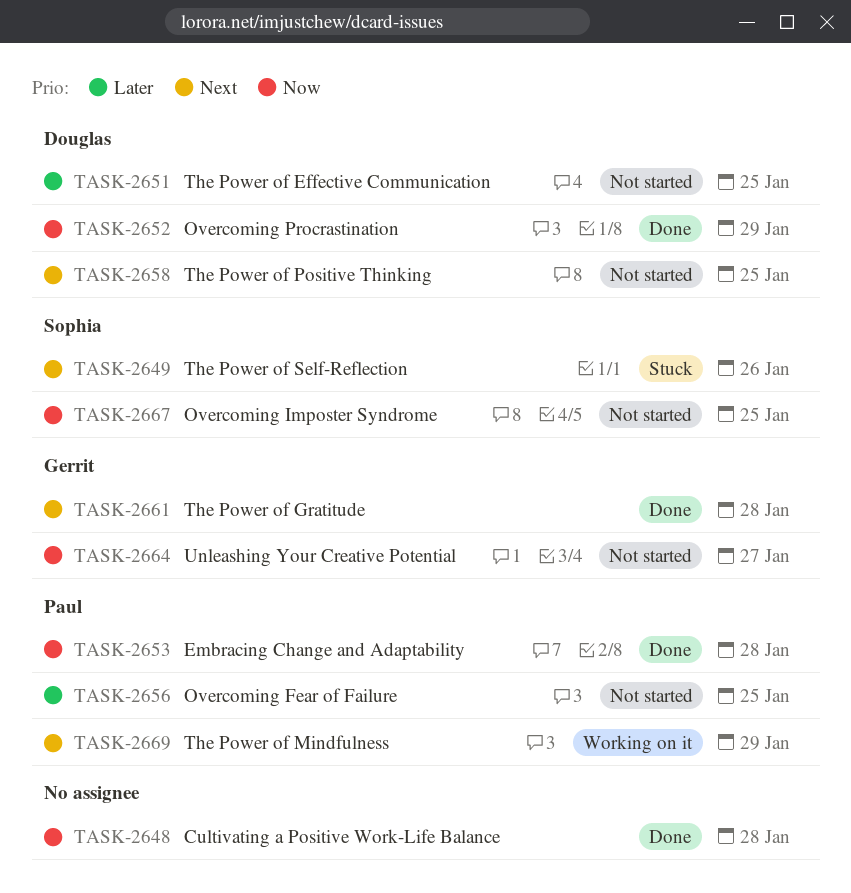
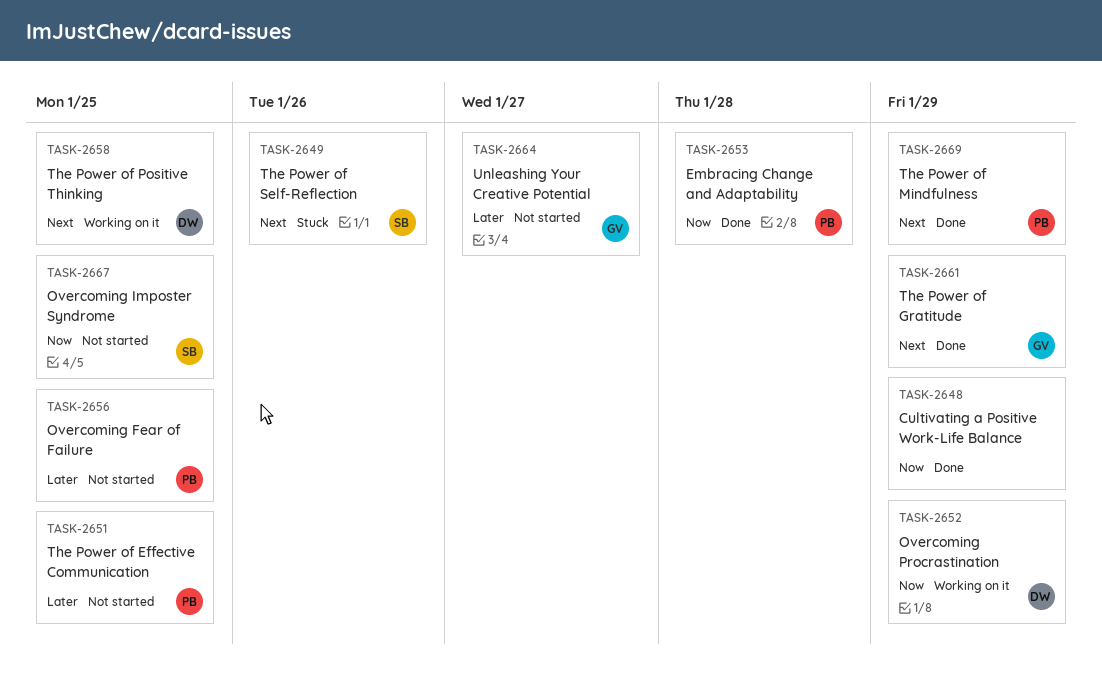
TASK-2648, due: Jan 28 -> Jan 29
TASK-2651, owner: Douglas -> Paul
TASK-2652, status: Done -> Working on it
TASK-2658, status: Not started -> Working on it
TASK-2661, due: Jan 28 -> Jan 29
TASK-2664, priority: Now -> Later
TASK-2669, status: Working on it -> Done

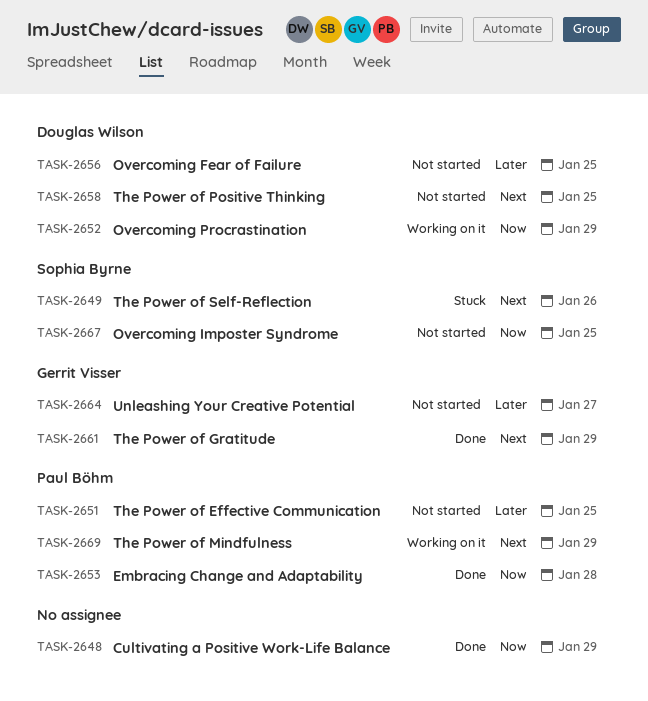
TASK-2656, owner: Paul Böhm -> Douglas Wilson
TASK-2658, status: Working on it -> Not started
TASK-2669, status: Done -> Working on it

